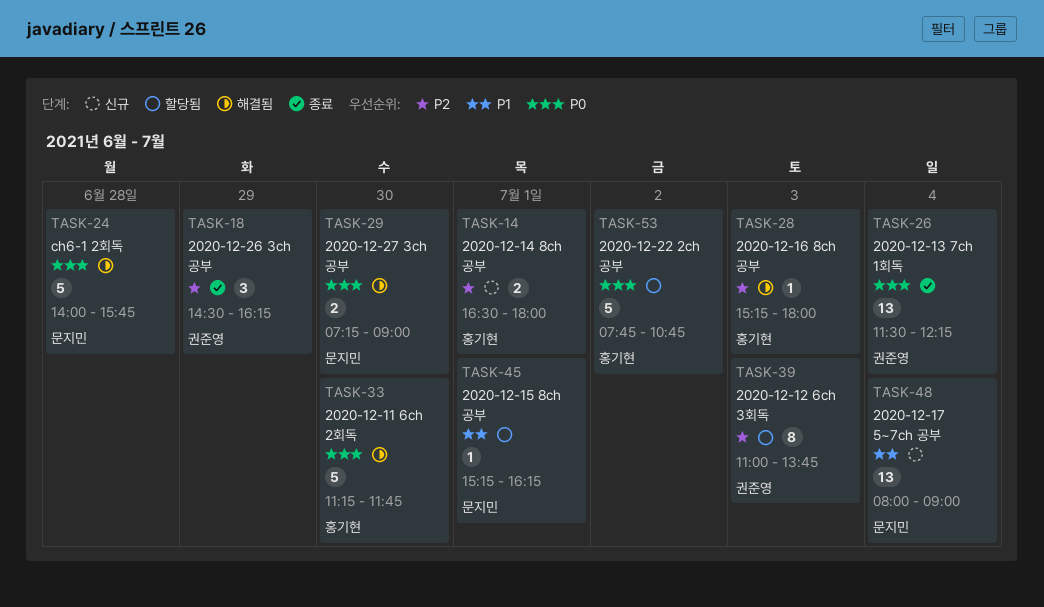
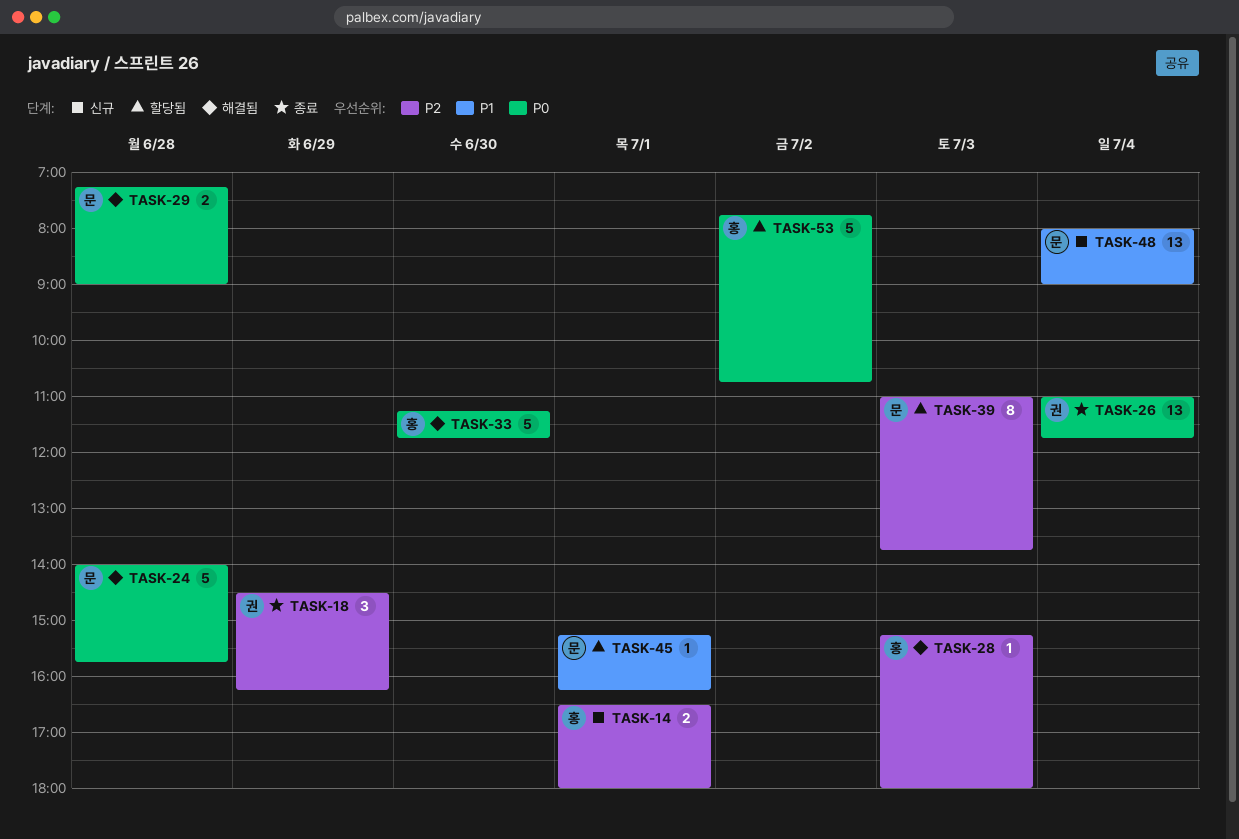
TASK-26, begins: 11:30 -> 11:00
TASK-26, ends: 12:15 -> 11:45
TASK-29, day: Jun 30 -> Jun 28
TASK-39, owner: 권준영 -> 문지민

